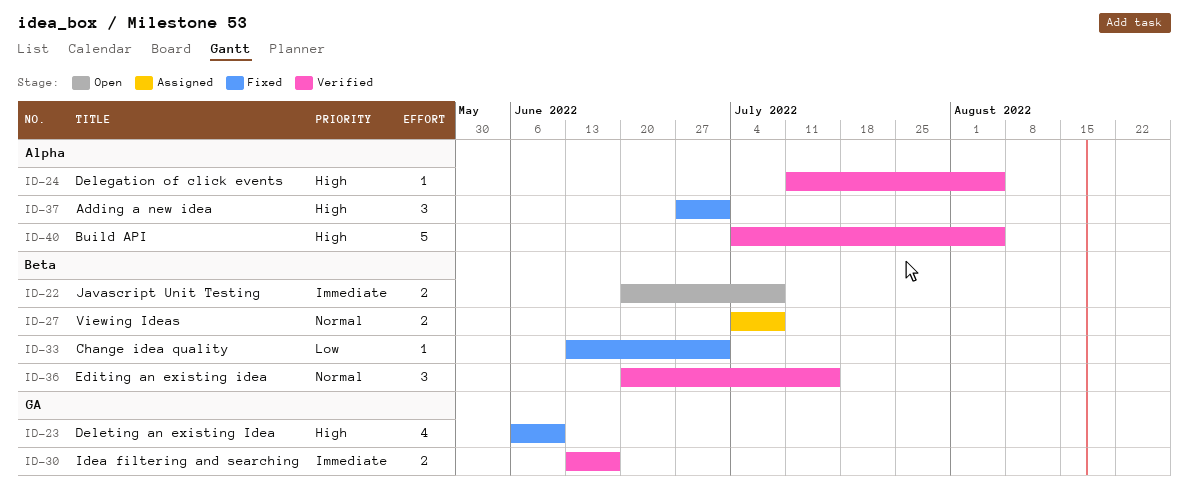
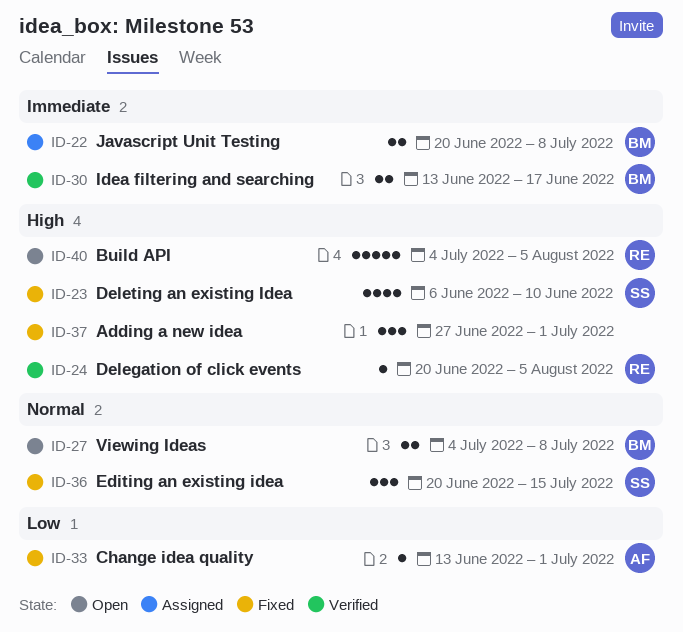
ID-22, status: Open -> Assigned
ID-24, start: Jul 11 -> Jun 20
ID-27, status: Assigned -> Open
ID-36, status: Verified -> Fixed
ID-40, status: Verified -> Open

